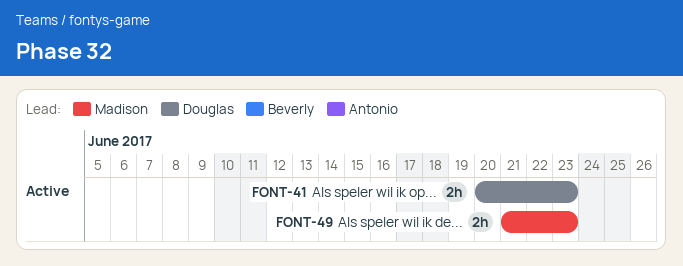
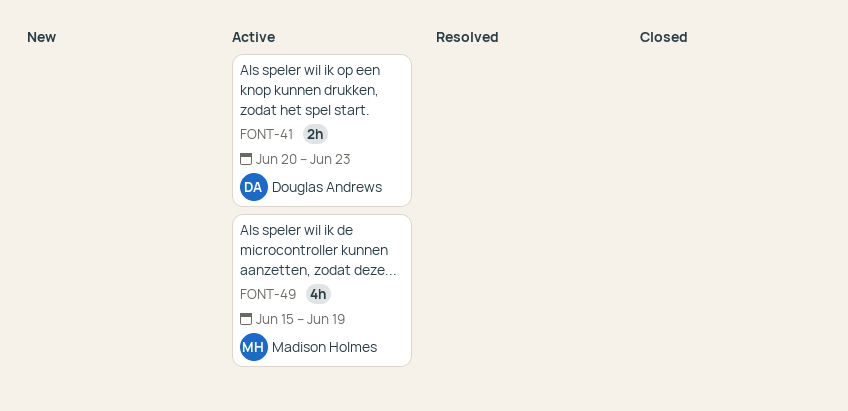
FONT-49, estimate: 2h -> 4h
FONT-49, start: Jun 21 -> Jun 15
FONT-49, due: Jun 23 -> Jun 19

